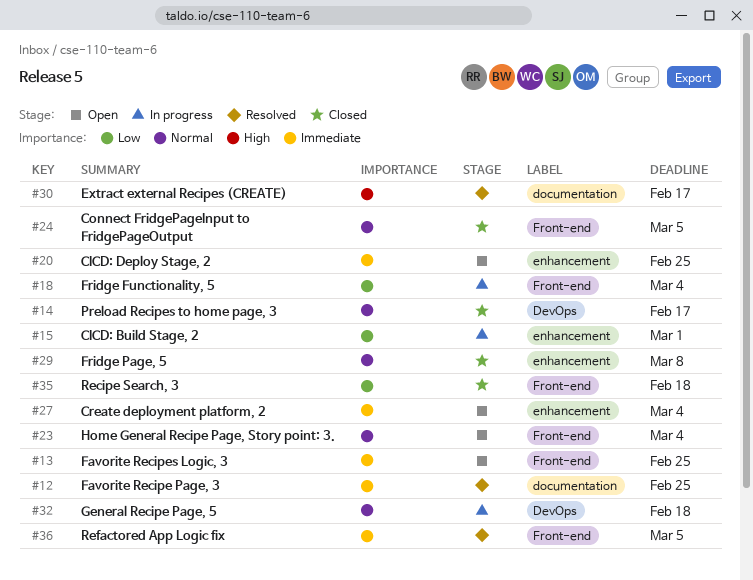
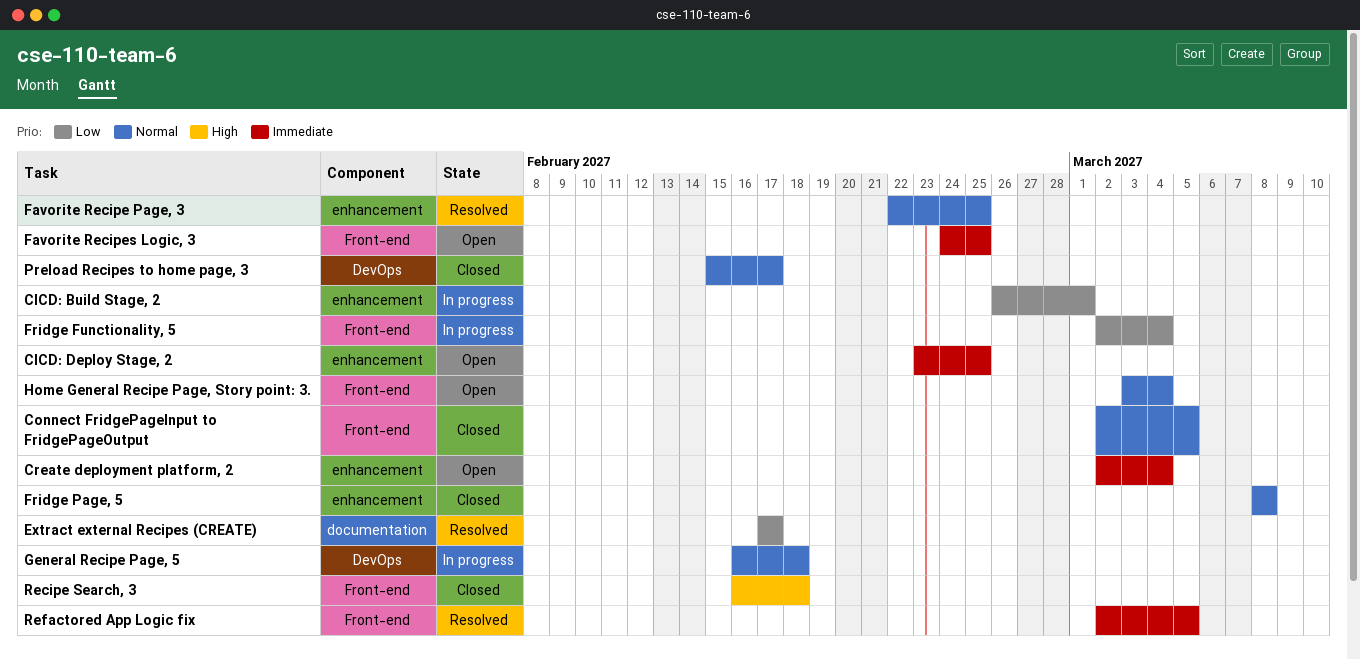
Extract external Recipes (CREATE), priority: High -> Low
Favorite Recipe Page, 3, priority: Immediate -> Normal
Favorite Recipe Page, 3, label: documentation -> enhancement
Recipe Search, 3, priority: Low -> High

